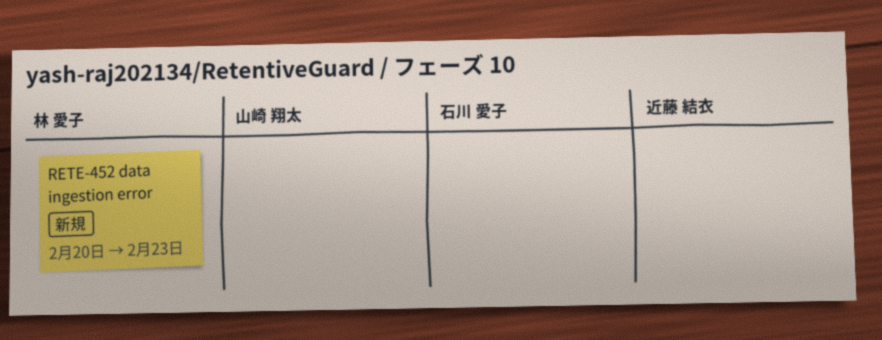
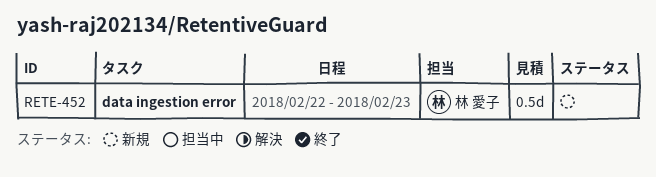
RETE-452, start: Feb 20 -> Feb 22

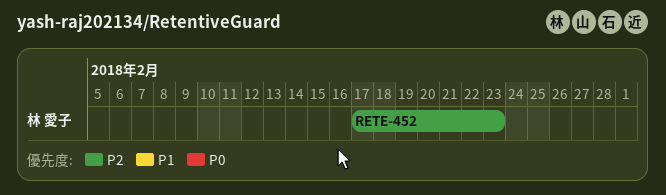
RETE-452, start: Feb 22 -> Feb 17

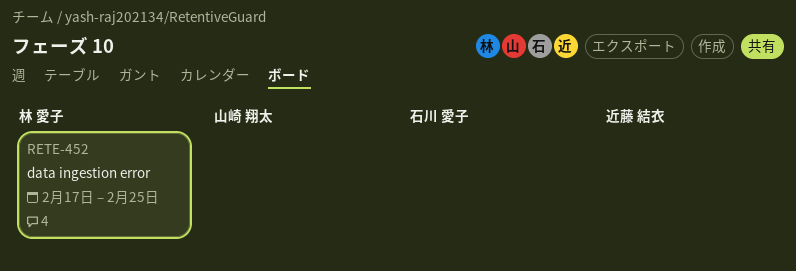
RETE-452, due: Feb 23 -> Feb 25

